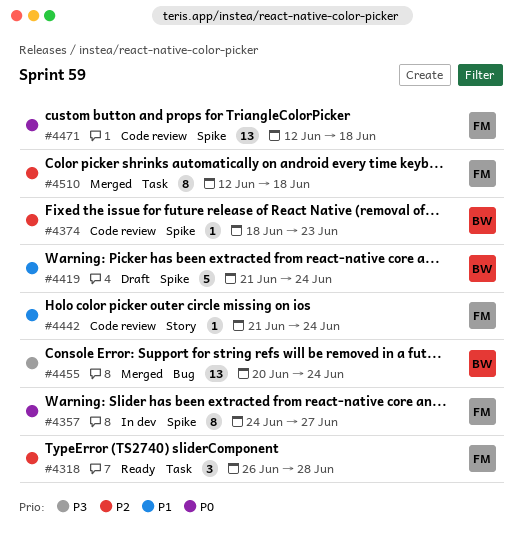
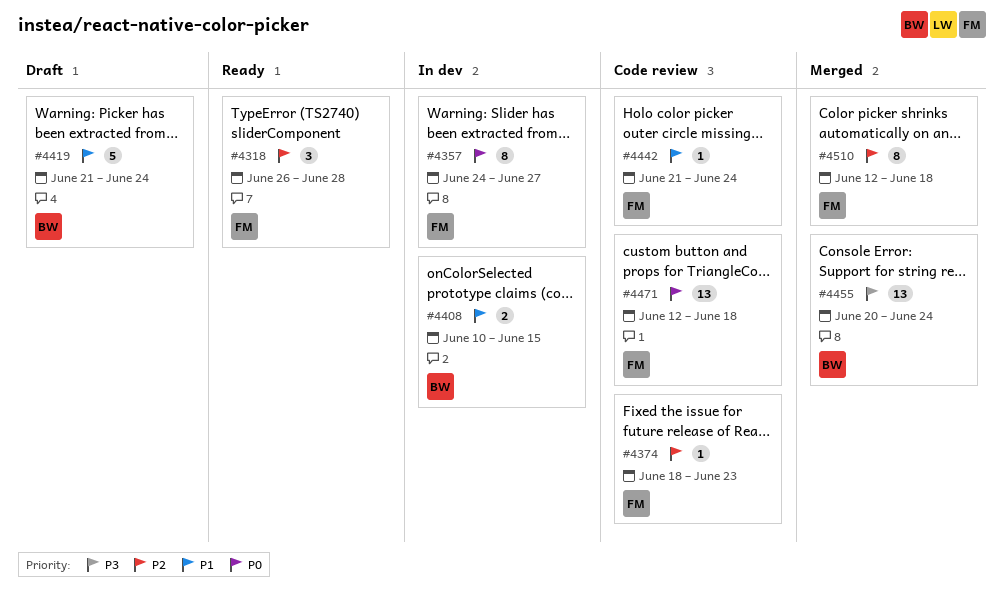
#4374, owner: BW -> FM
#4408: none -> present

